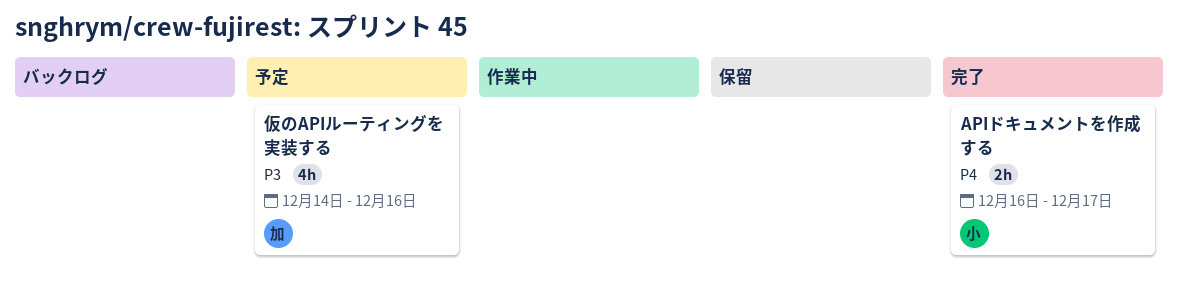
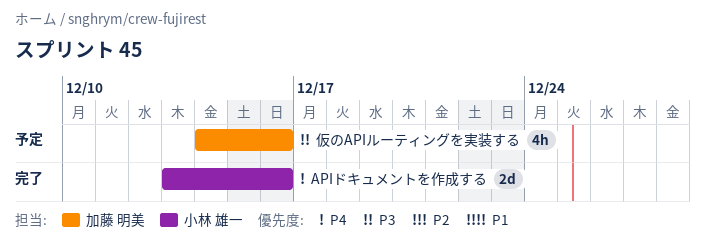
APIドキュメントを作成する, estimate: 2h -> 2d
APIドキュメントを作成する, start: Dec 16 -> Dec 13
APIドキュメントを作成する, due: Dec 17 -> Dec 16

